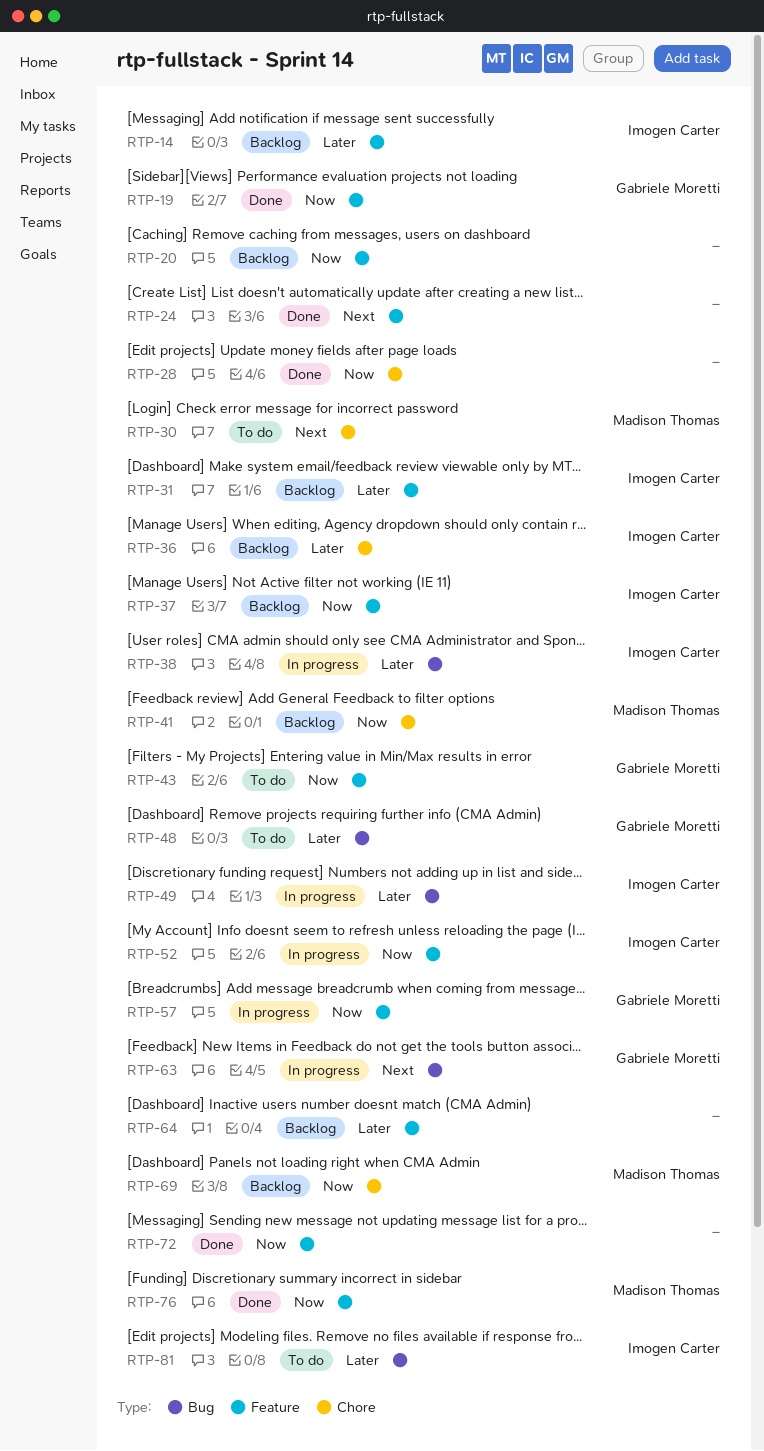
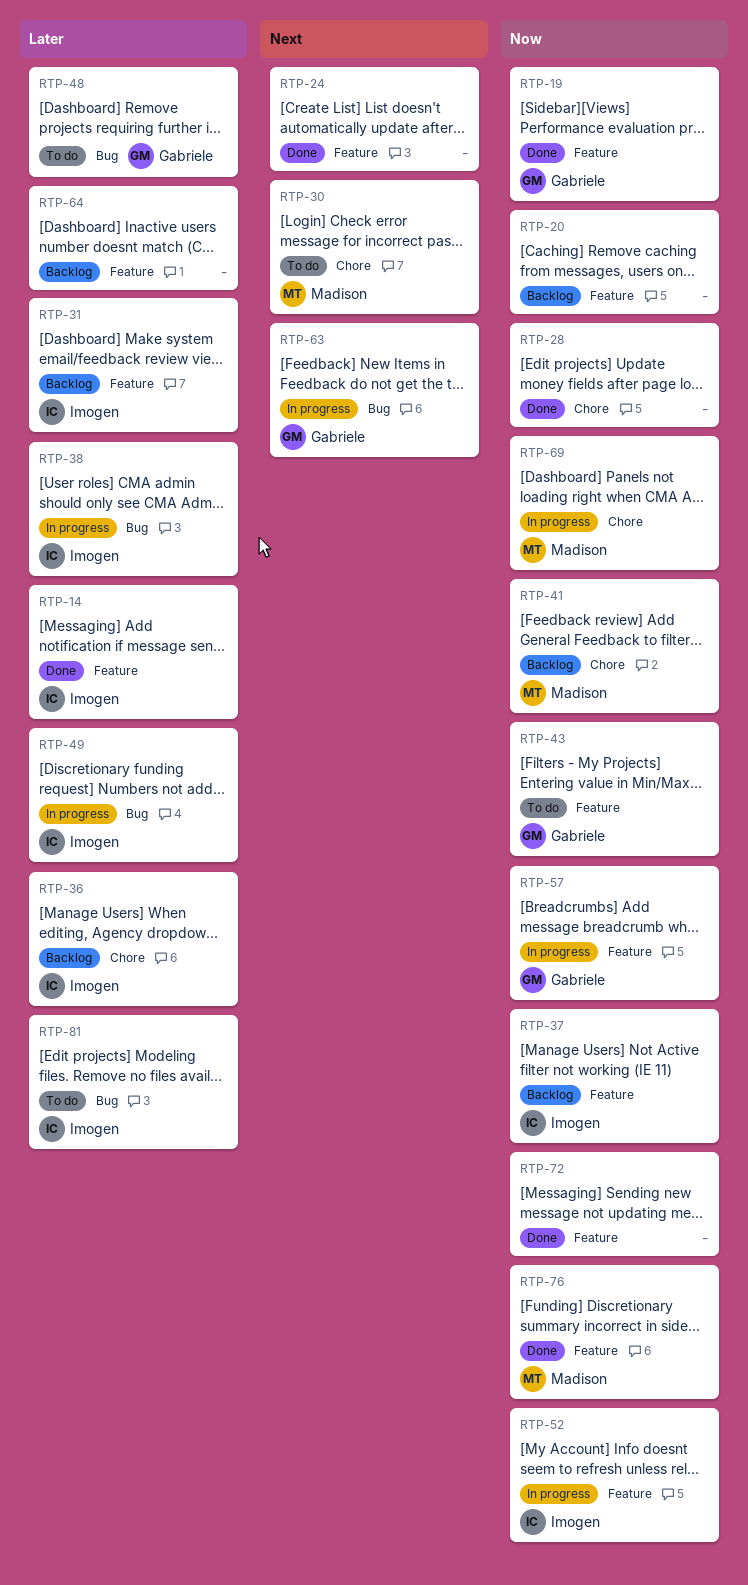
RTP-14, status: Backlog -> Done
RTP-69, status: Backlog -> In progress

